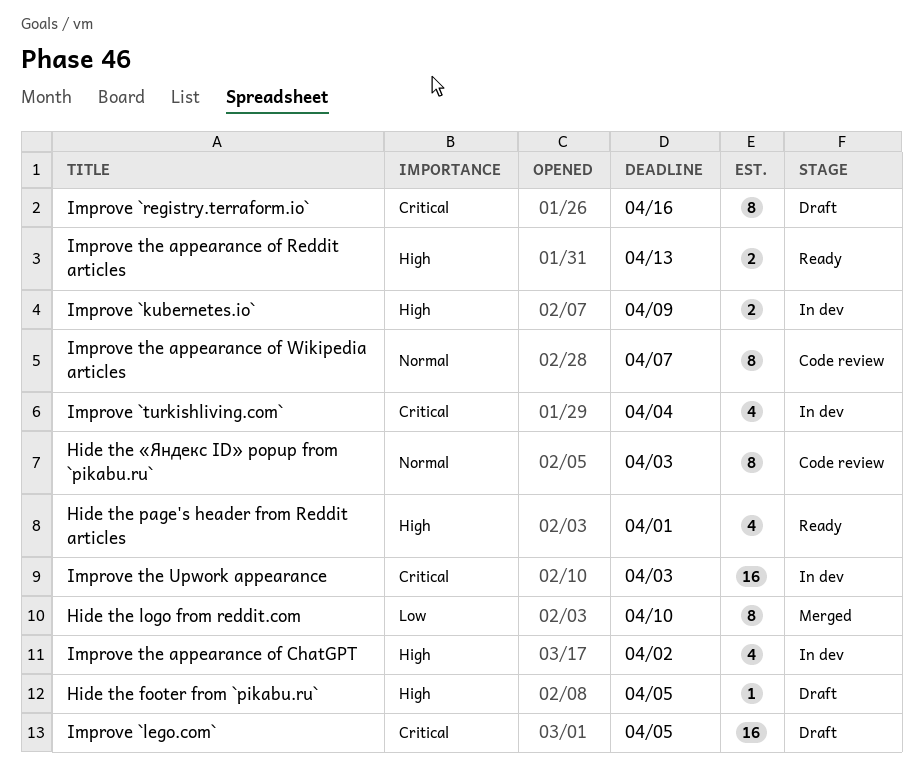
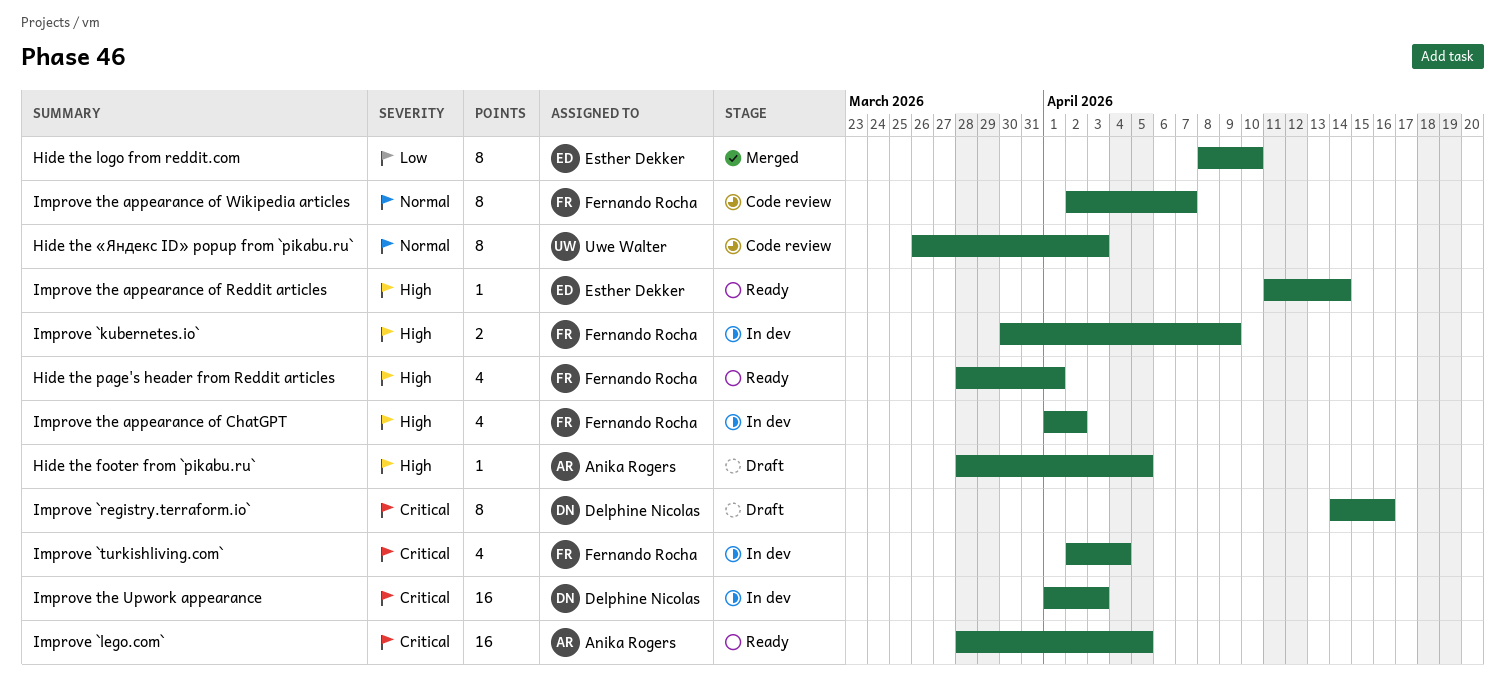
Improve `lego.com`, status: Draft -> Ready
Improve the appearance of Reddit articles, estimate: 2 -> 1
Improve the appearance of Reddit articles, due: Apr 13 -> Apr 14

